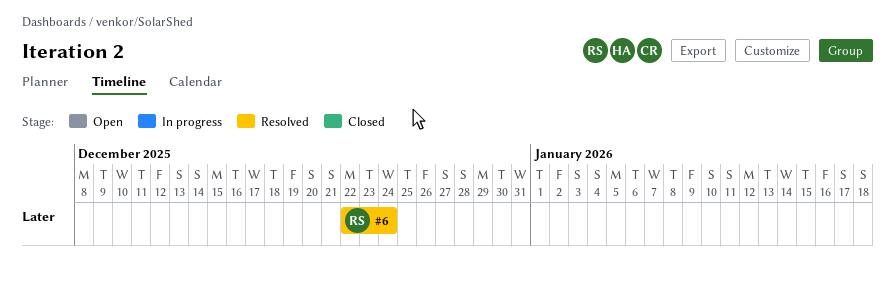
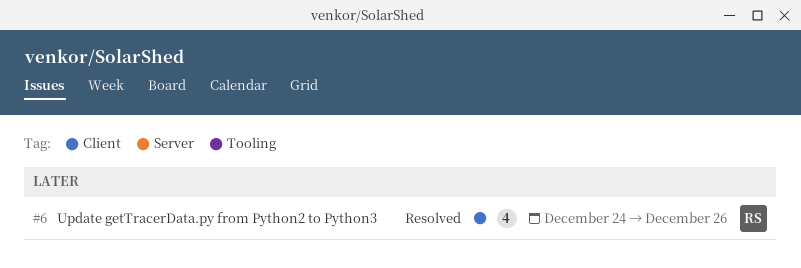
#6, start: Dec 22 -> Dec 24
#6, due: Dec 24 -> Dec 26

